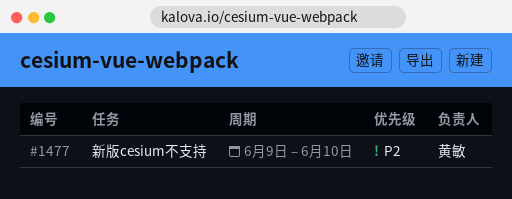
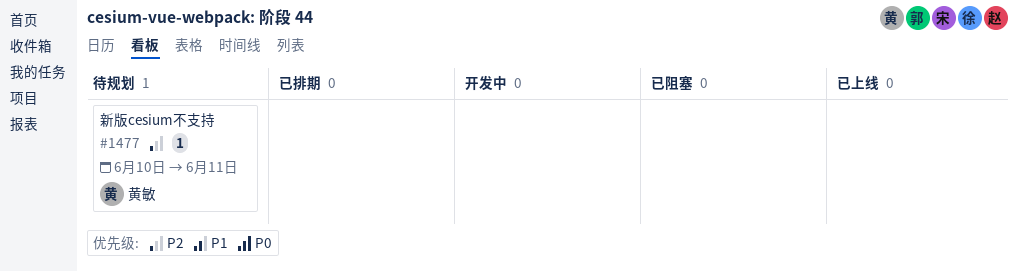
#1477, start: Jun 9 -> Jun 10
#1477, due: Jun 10 -> Jun 11

